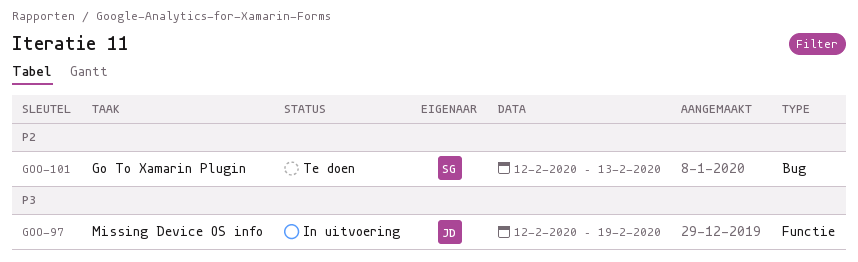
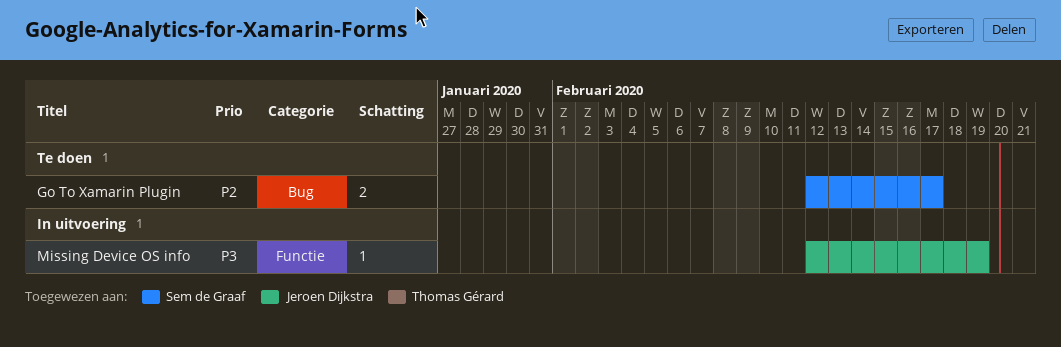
Go To Xamarin Plugin, due: Feb 13 -> Feb 17

